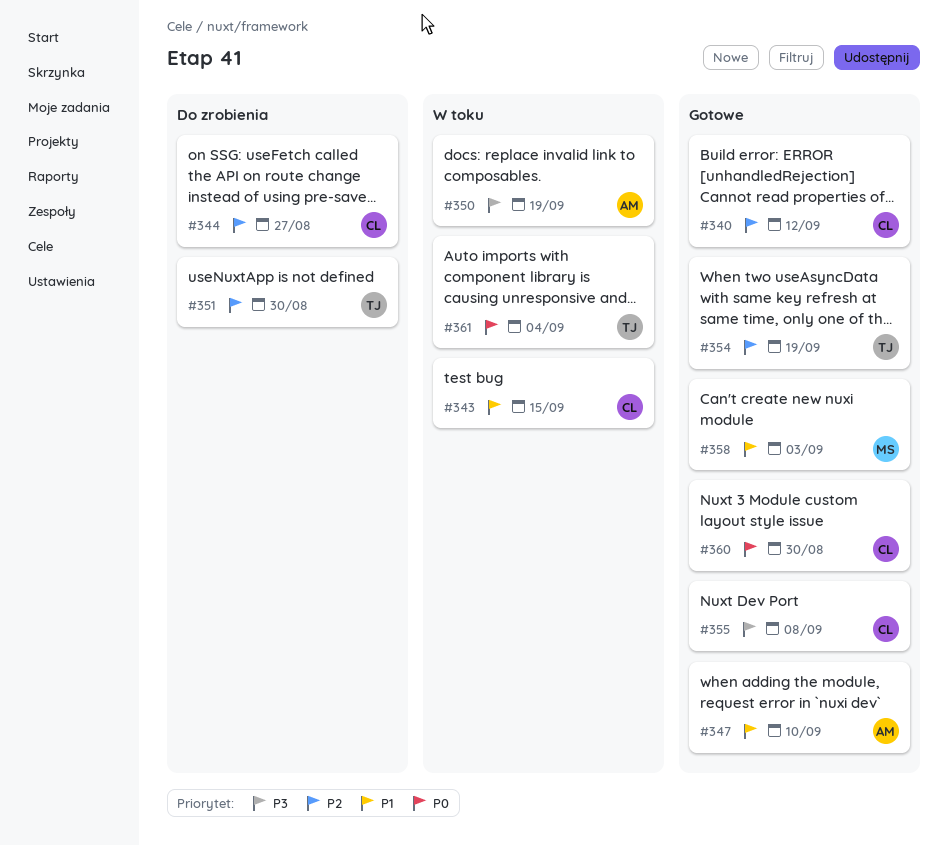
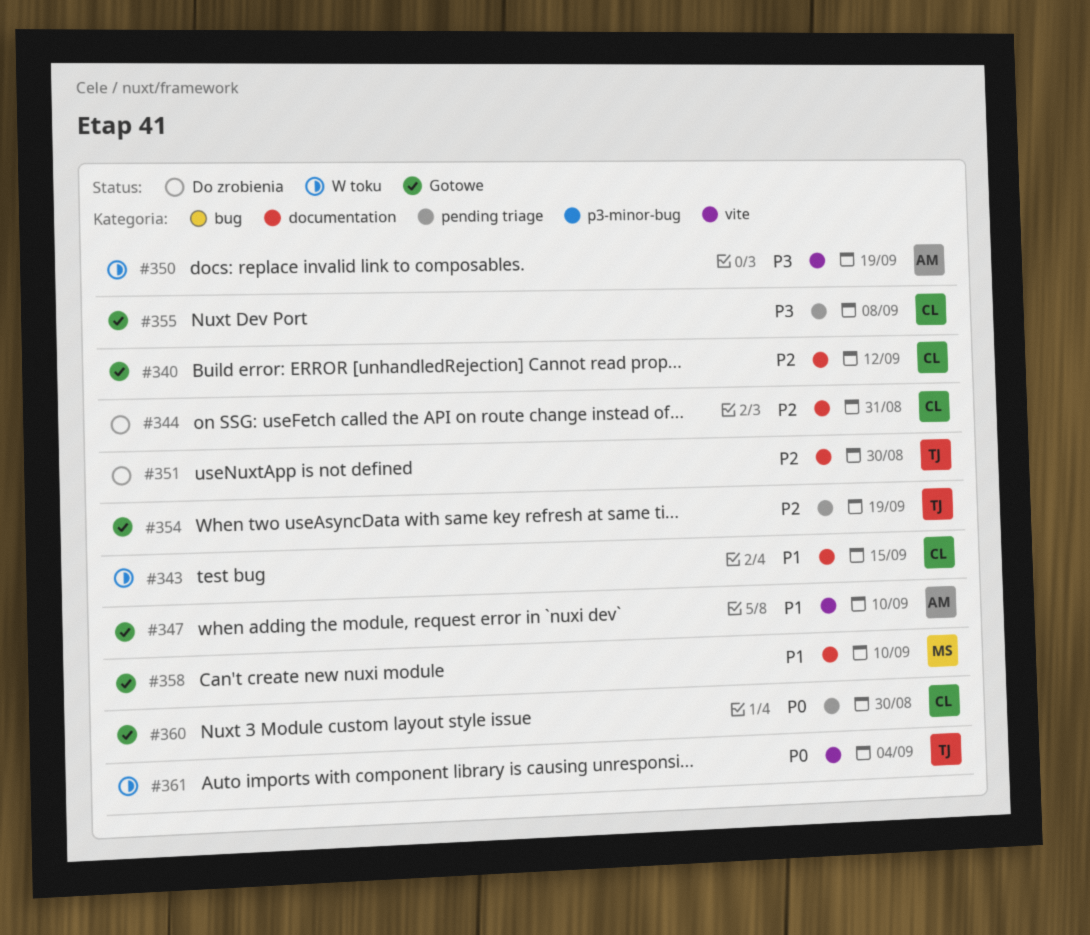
#344, due: Aug 27 -> Aug 31
#358, due: Sep 3 -> Sep 10

